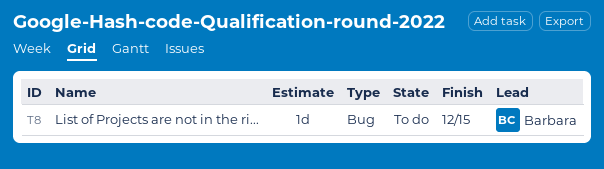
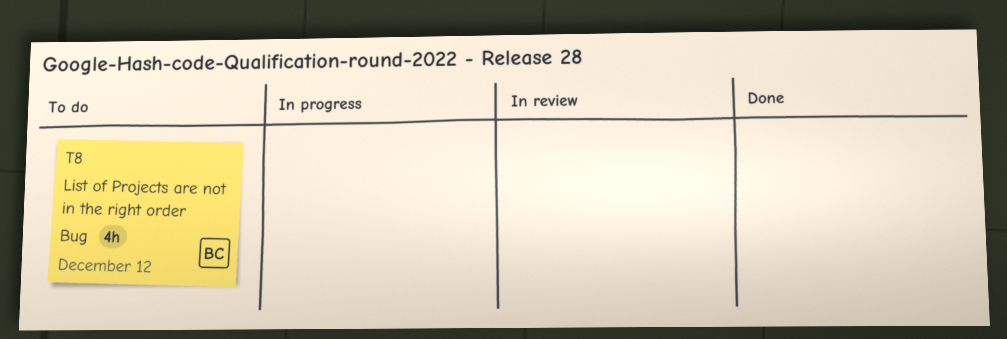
T8, estimate: 1d -> 4h
T8, due: Dec 15 -> Dec 12

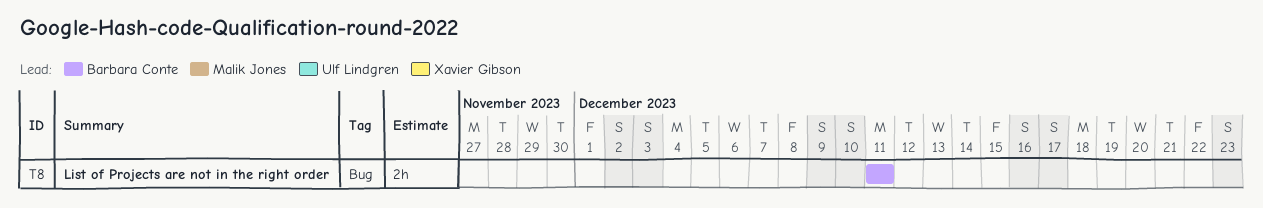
T8, estimate: 4h -> 2h
T8, due: Dec 12 -> Dec 11

